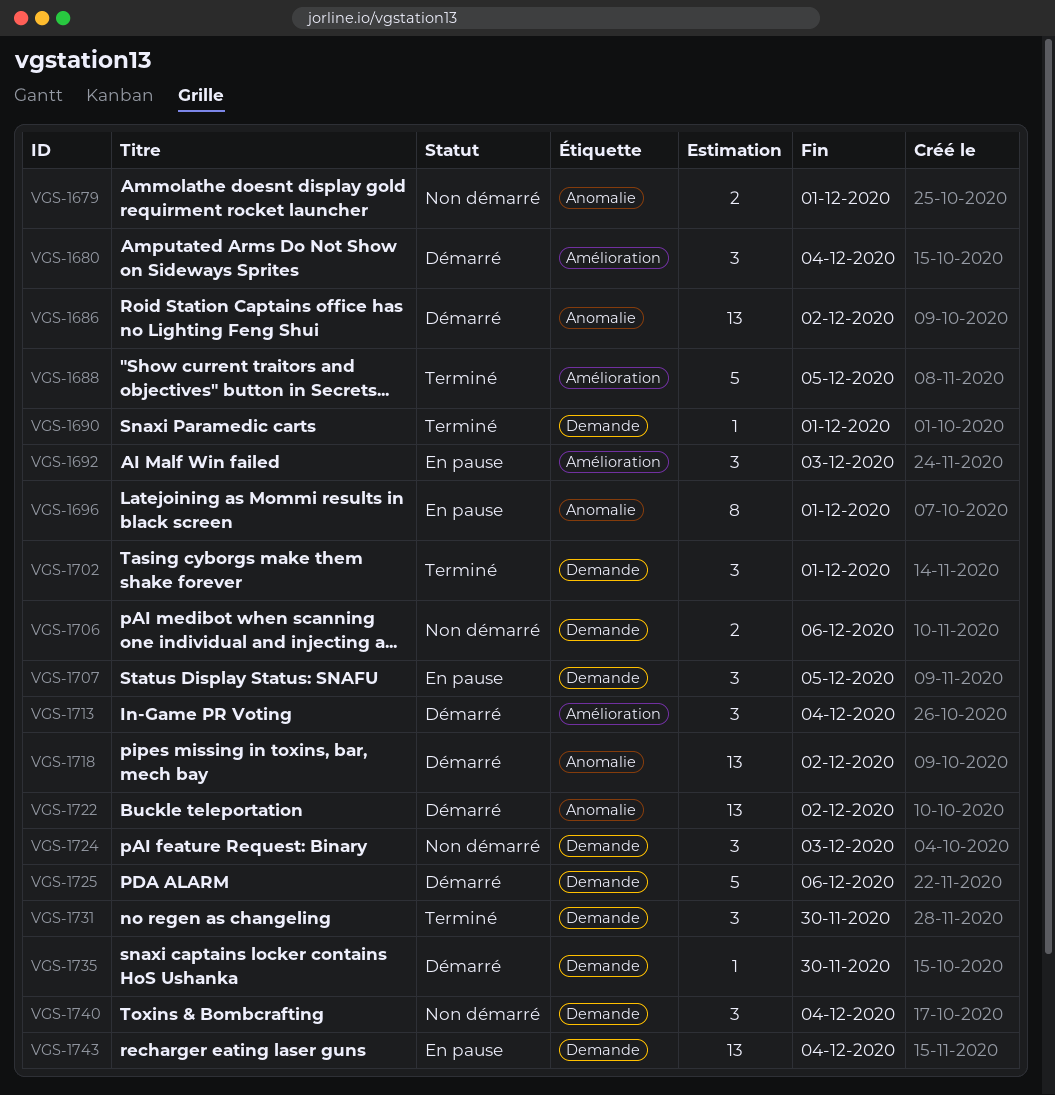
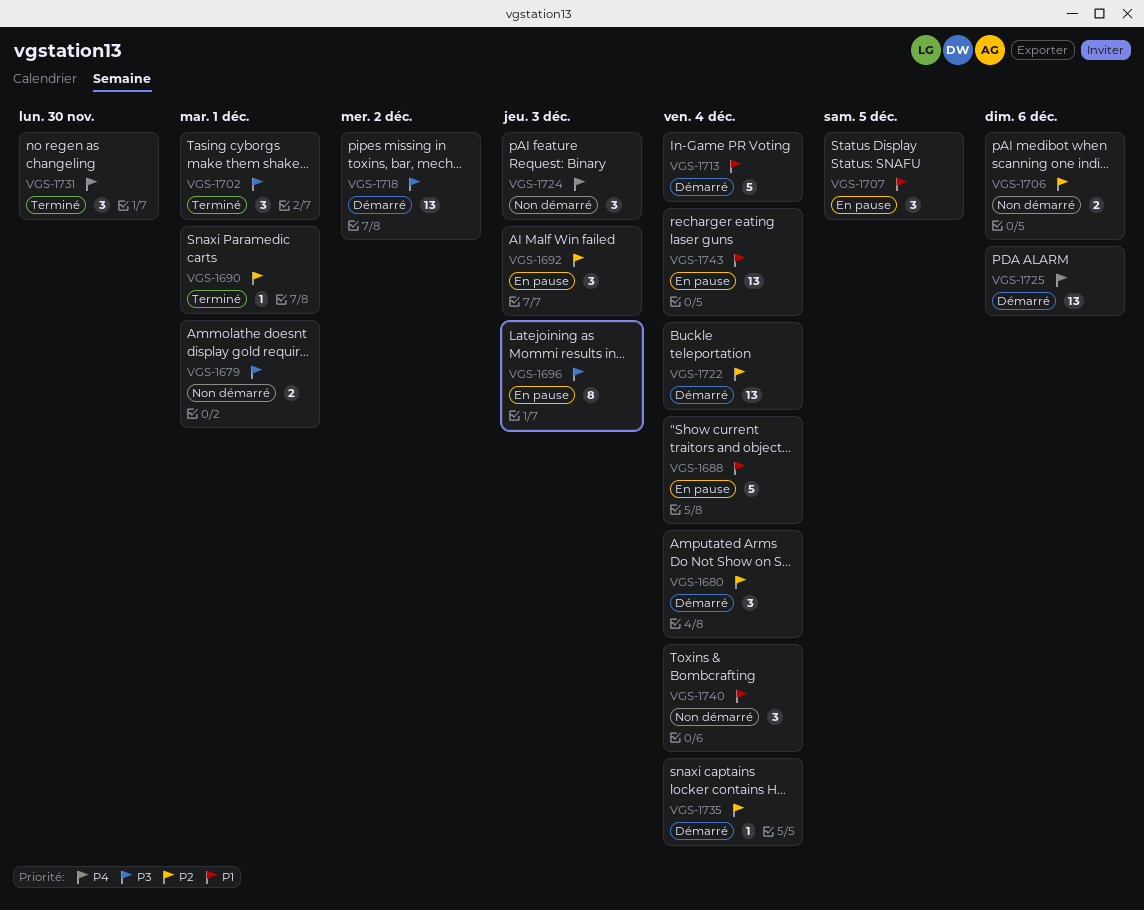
VGS-1686: present -> none
VGS-1688, status: Terminé -> En pause
VGS-1688, due: Dec 5 -> Dec 4
VGS-1696, due: Dec 1 -> Dec 3
VGS-1713, estimate: 3 -> 5
VGS-1722, due: Dec 2 -> Dec 4
VGS-1725, estimate: 5 -> 13
VGS-1735, due: Nov 30 -> Dec 4

